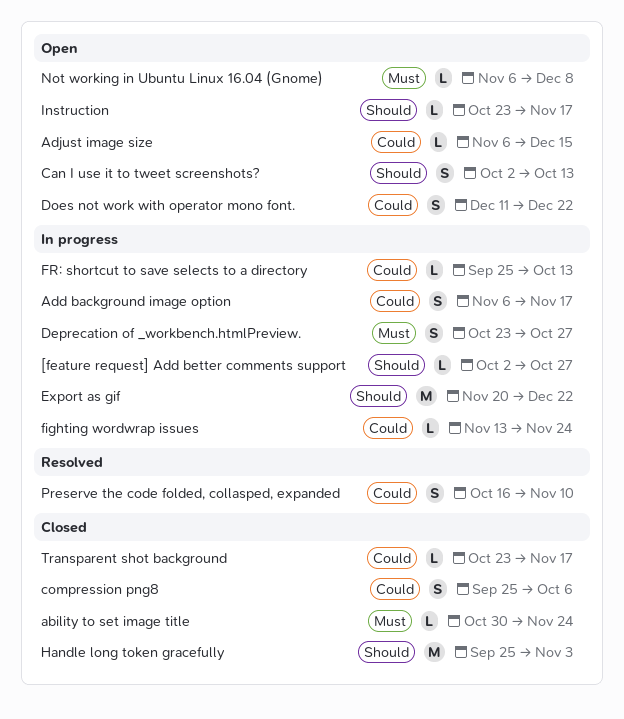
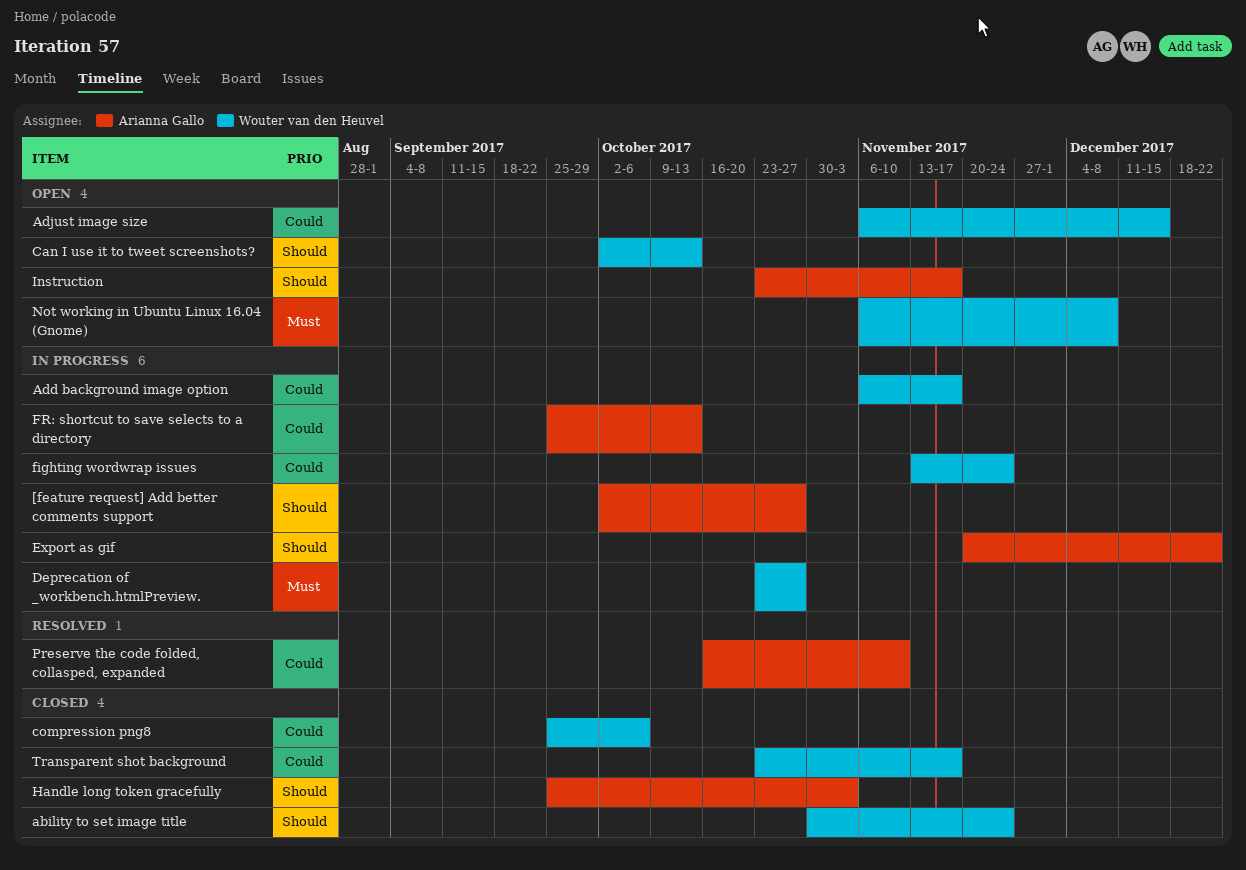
ability to set image title, priority: Must -> Should
Does not work with operator mono font.: present -> none

